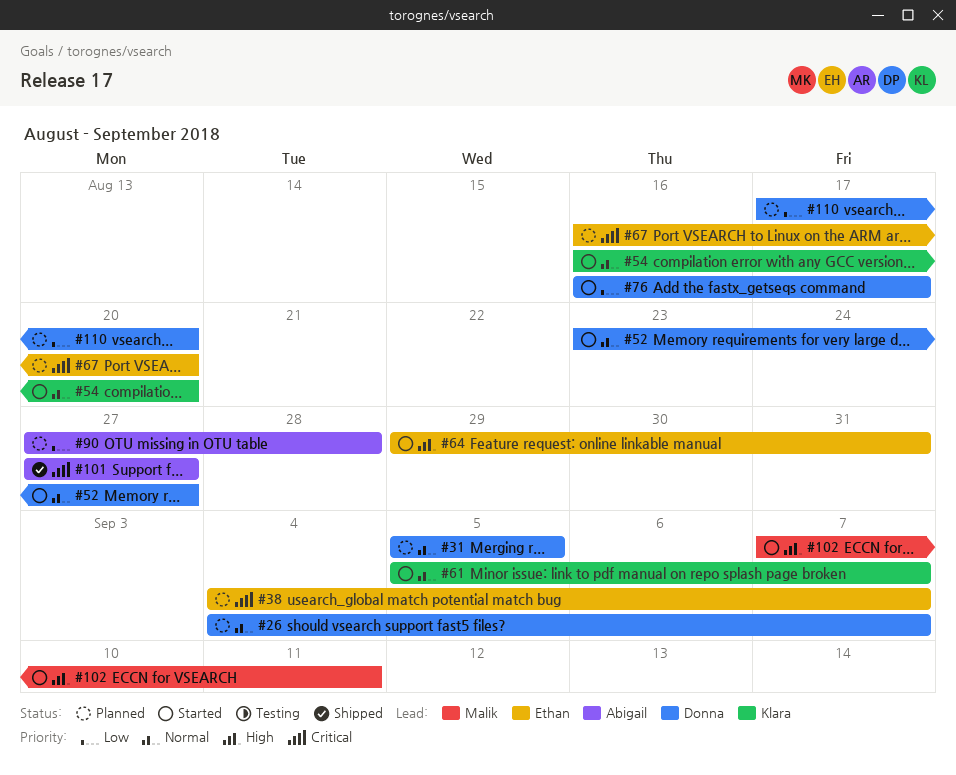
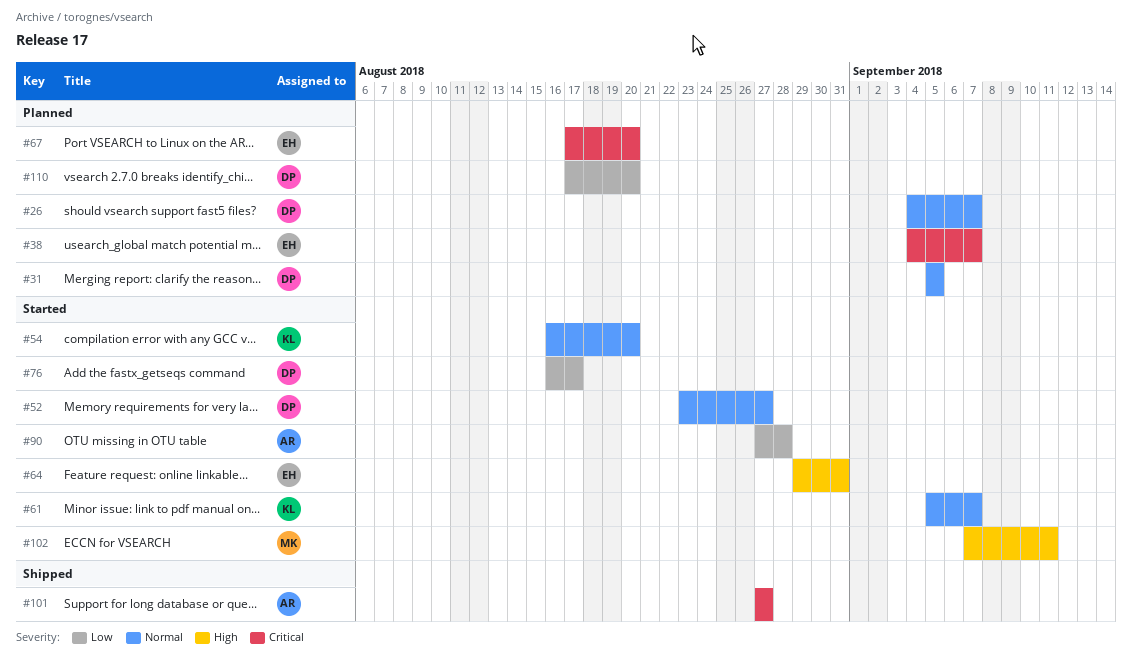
#67, start: Aug 16 -> Aug 17
#90, status: Planned -> Started

